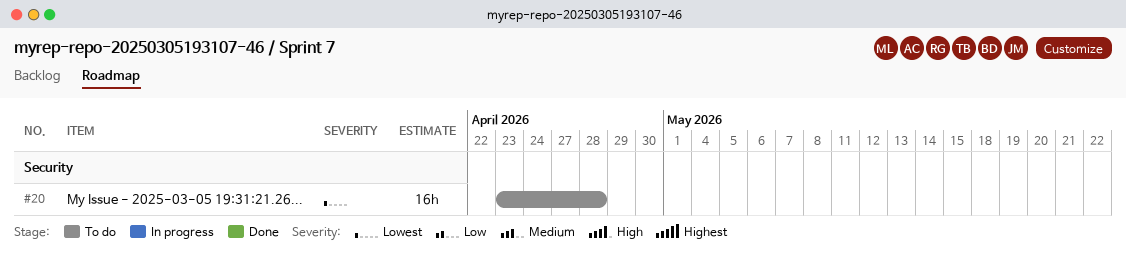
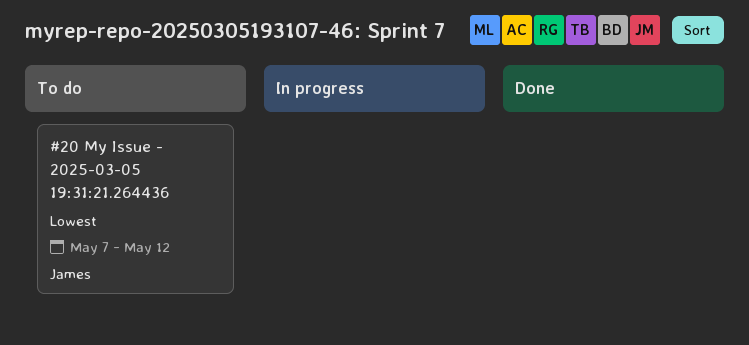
#20, start: Apr 23 -> May 7
#20, due: Apr 28 -> May 12

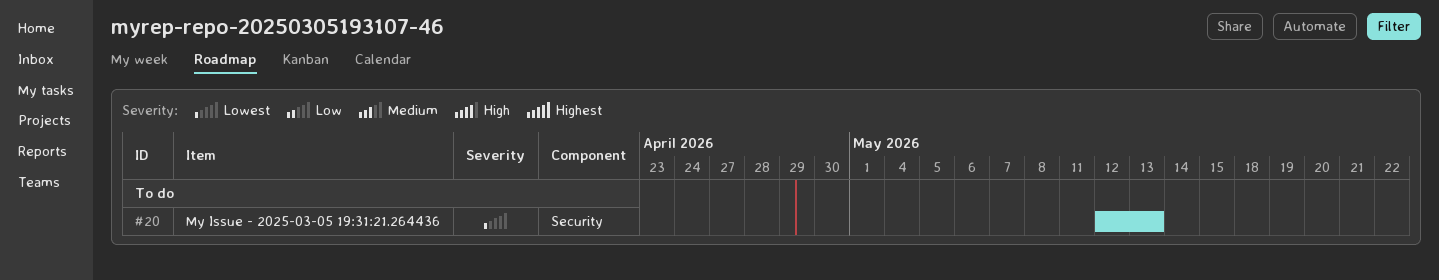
#20, start: May 7 -> May 12
#20, due: May 12 -> May 13

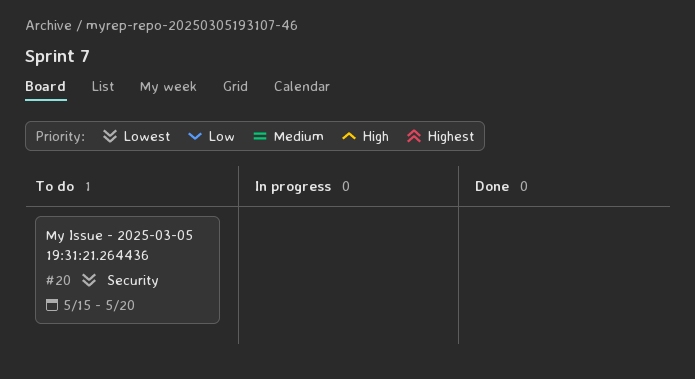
#20, start: May 12 -> May 15
#20, due: May 13 -> May 20

